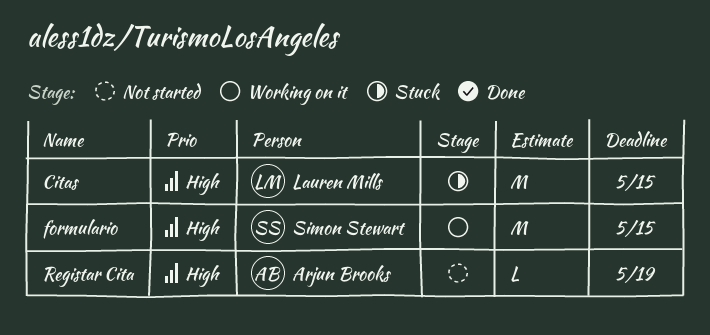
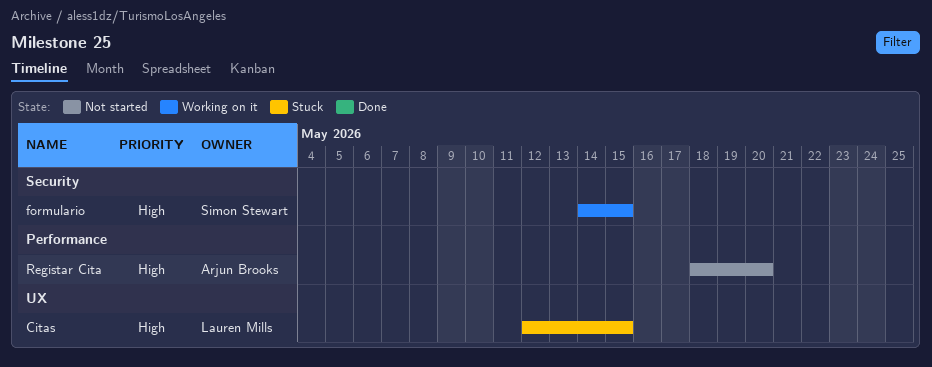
Registar Cita, due: May 19 -> May 20

